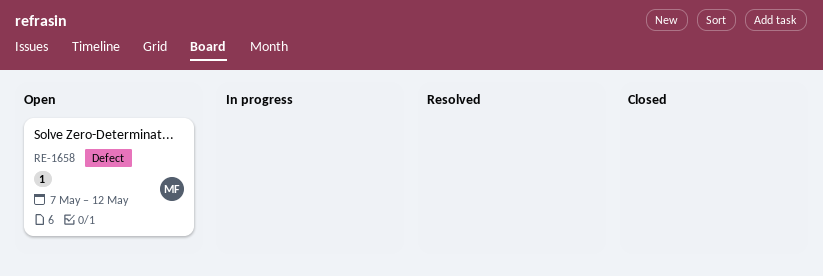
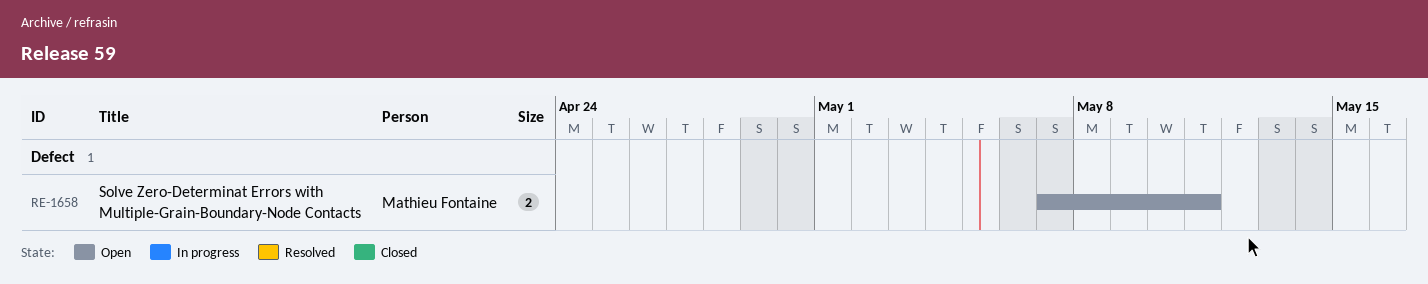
RE-1658, estimate: 1 -> 2
RE-1658, due: May 12 -> May 11

